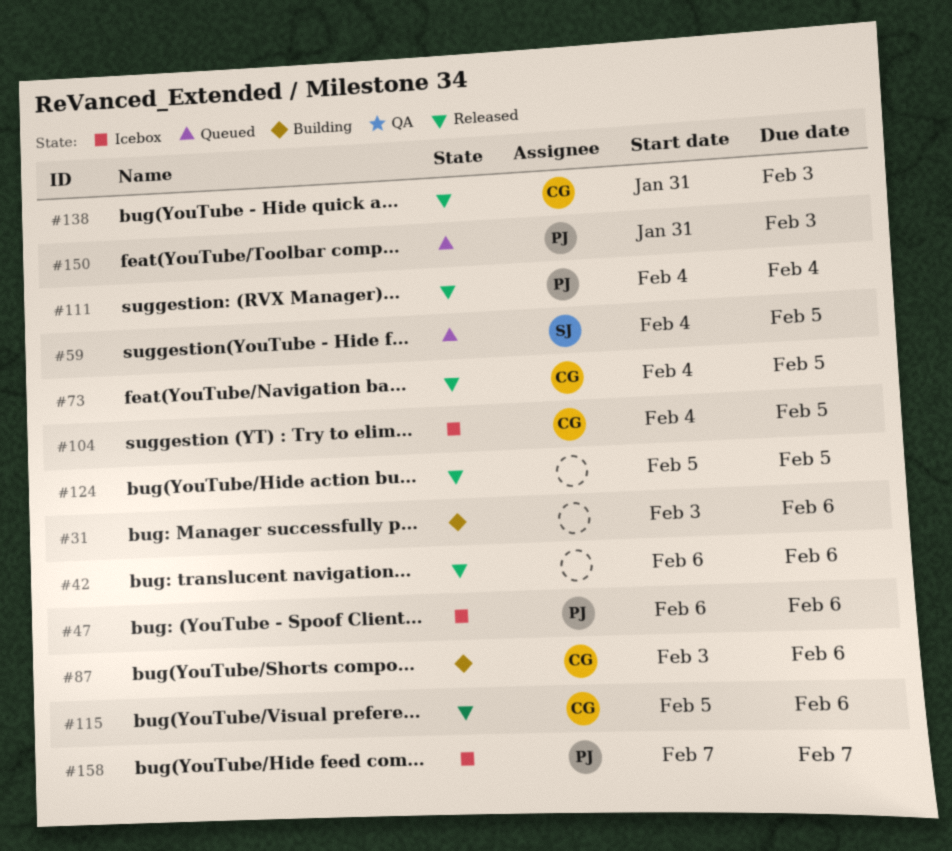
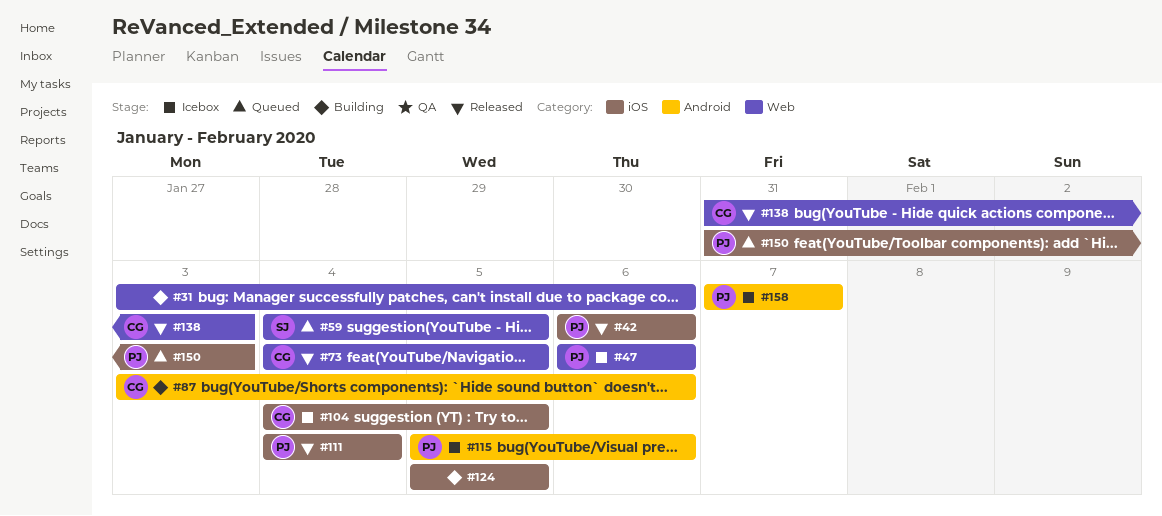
#42, owner: none -> PJ
#115, status: Released -> Icebox
#115, owner: CG -> PJ
#124, status: Released -> Building

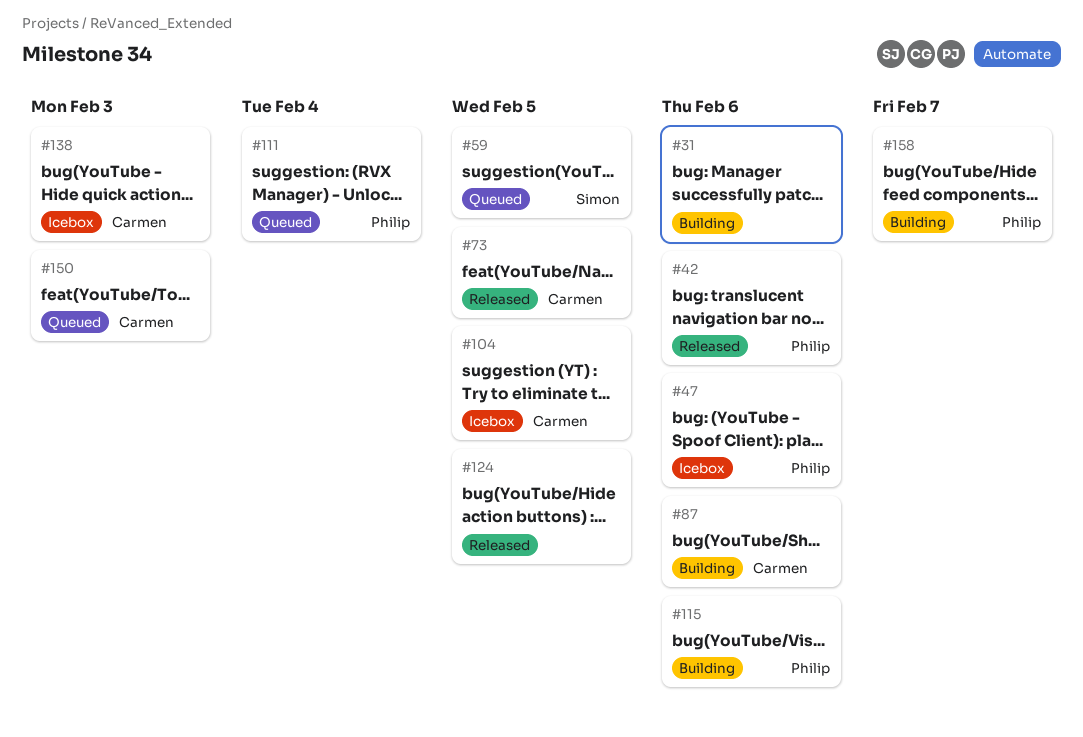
#111, status: Released -> Queued
#115, status: Icebox -> Building
#124, status: Building -> Released
#138, status: Released -> Icebox
#150, owner: Philip -> Carmen
#158, status: Icebox -> Building

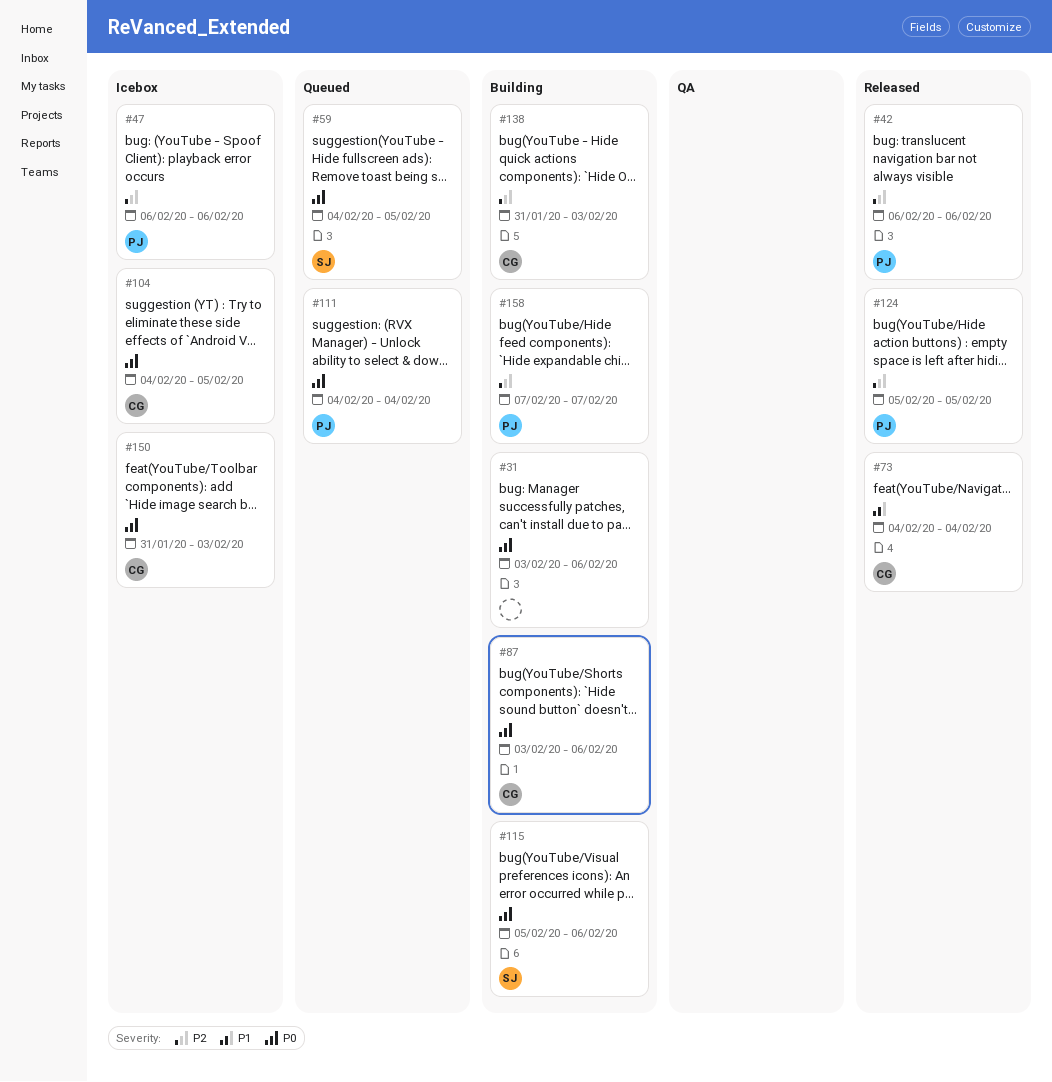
#73, due: Feb 5 -> Feb 4
#115, owner: Philip -> Simon
#124, owner: none -> Philip
#138, status: Icebox -> Building
#150, status: Queued -> Icebox

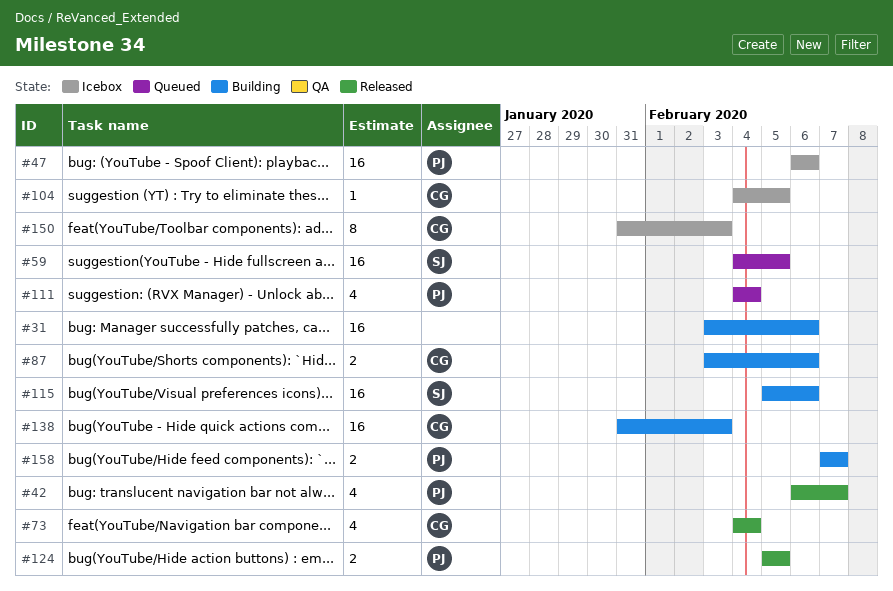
#42, due: Feb 6 -> Feb 7

